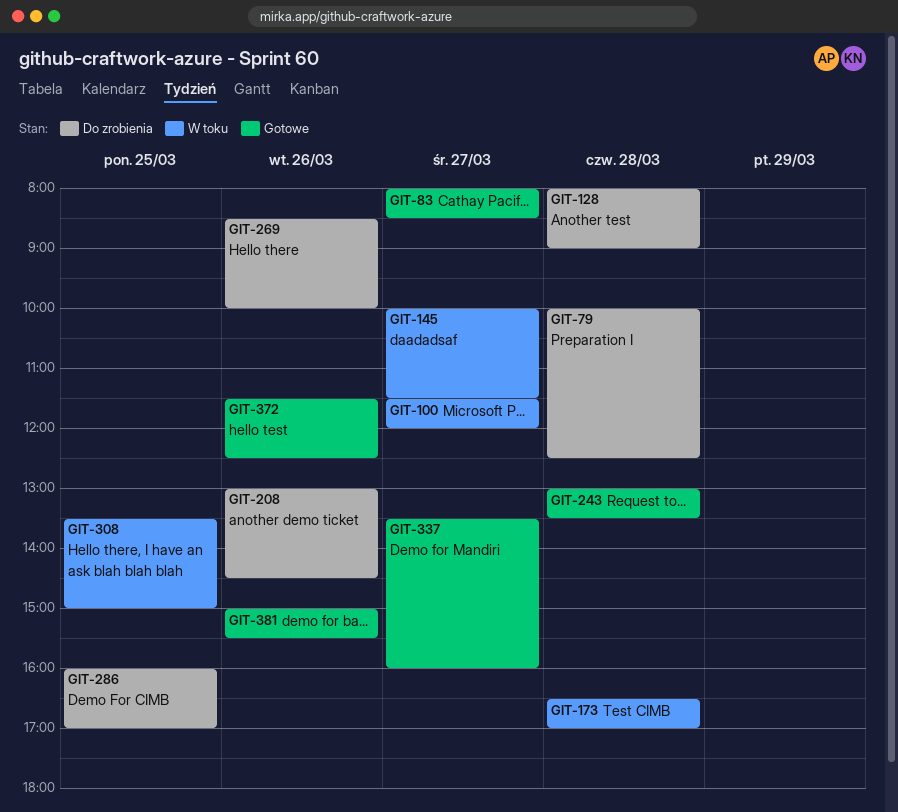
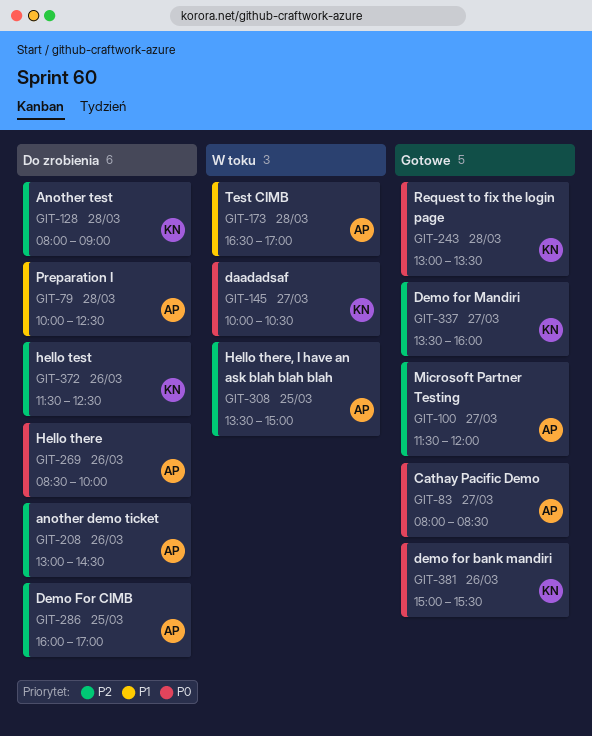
GIT-100, status: W toku -> Gotowe
GIT-145, ends: 11:30 -> 10:30
GIT-372, status: Gotowe -> Do zrobienia

